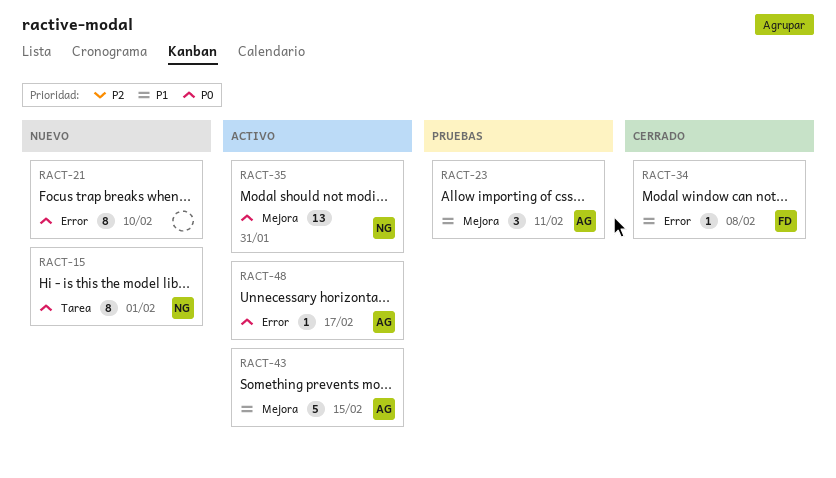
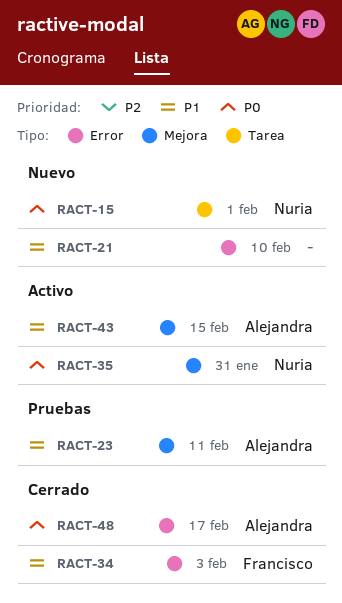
RACT-21, priority: P0 -> P1
RACT-34, due: Feb 8 -> Feb 3
RACT-48, status: Activo -> Cerrado

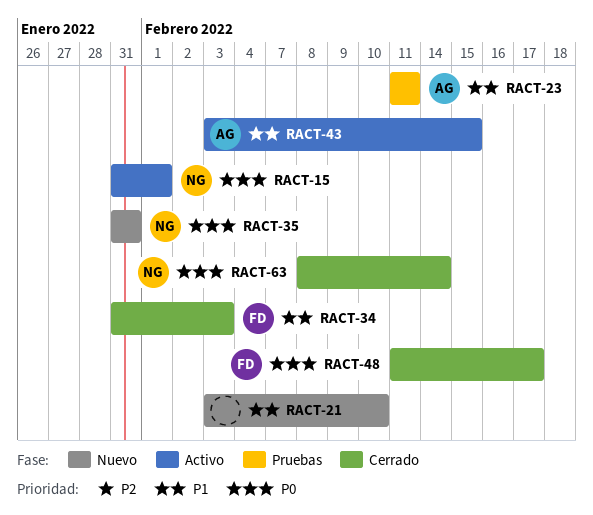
RACT-15, status: Nuevo -> Activo
RACT-35, status: Activo -> Nuevo
RACT-48, owner: Alejandra -> Francisco
RACT-63: none -> present

